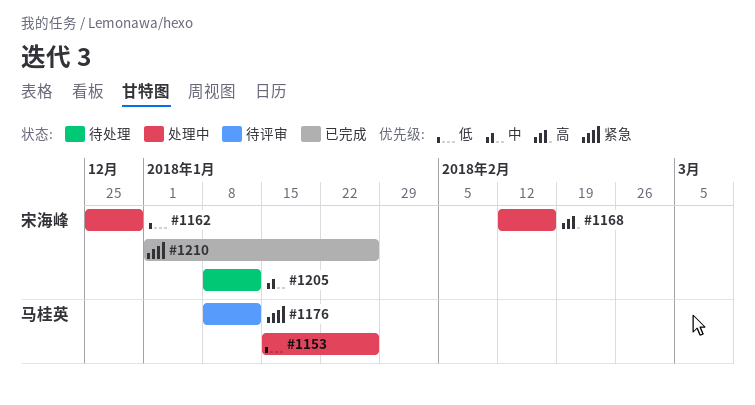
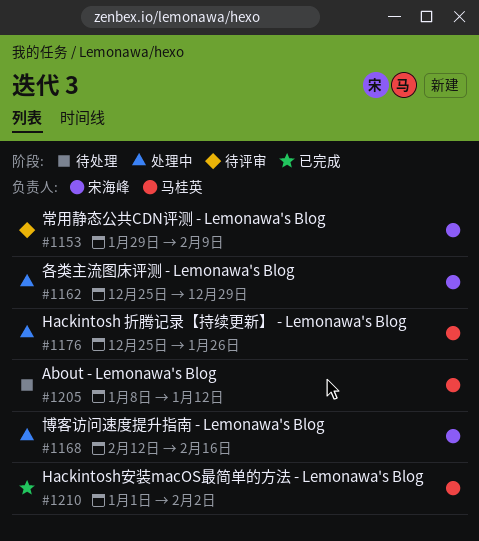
#1153, status: 处理中 -> 待评审
#1153, owner: 马桂英 -> 宋海峰
#1153, start: Jan 15 -> Jan 29
#1153, due: Jan 26 -> Feb 9
#1176, status: 待评审 -> 处理中
#1176, start: Jan 8 -> Dec 25
#1176, due: Jan 12 -> Jan 26
#1205, owner: 宋海峰 -> 马桂英
#1210, owner: 宋海峰 -> 马桂英
#1210, due: Jan 26 -> Feb 2

